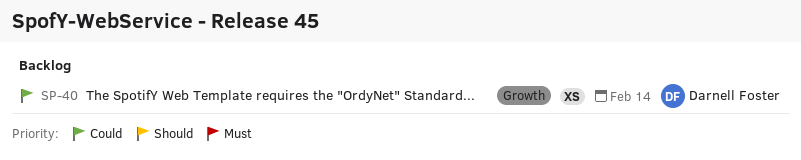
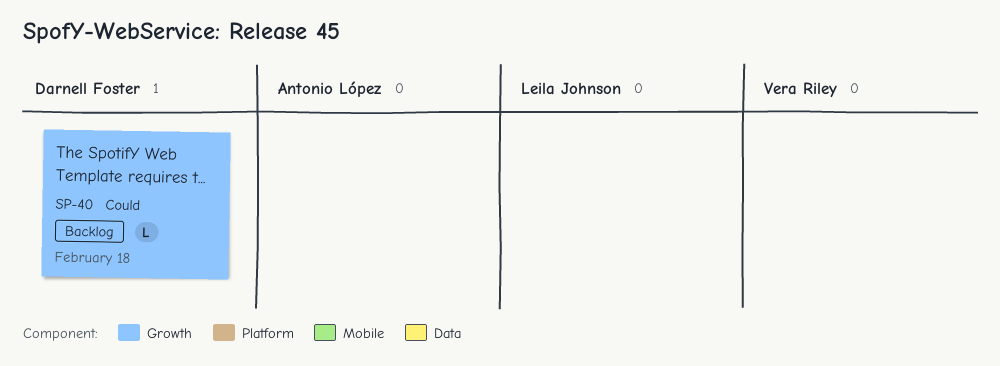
SP-40, estimate: XS -> L
SP-40, due: Feb 14 -> Feb 18

